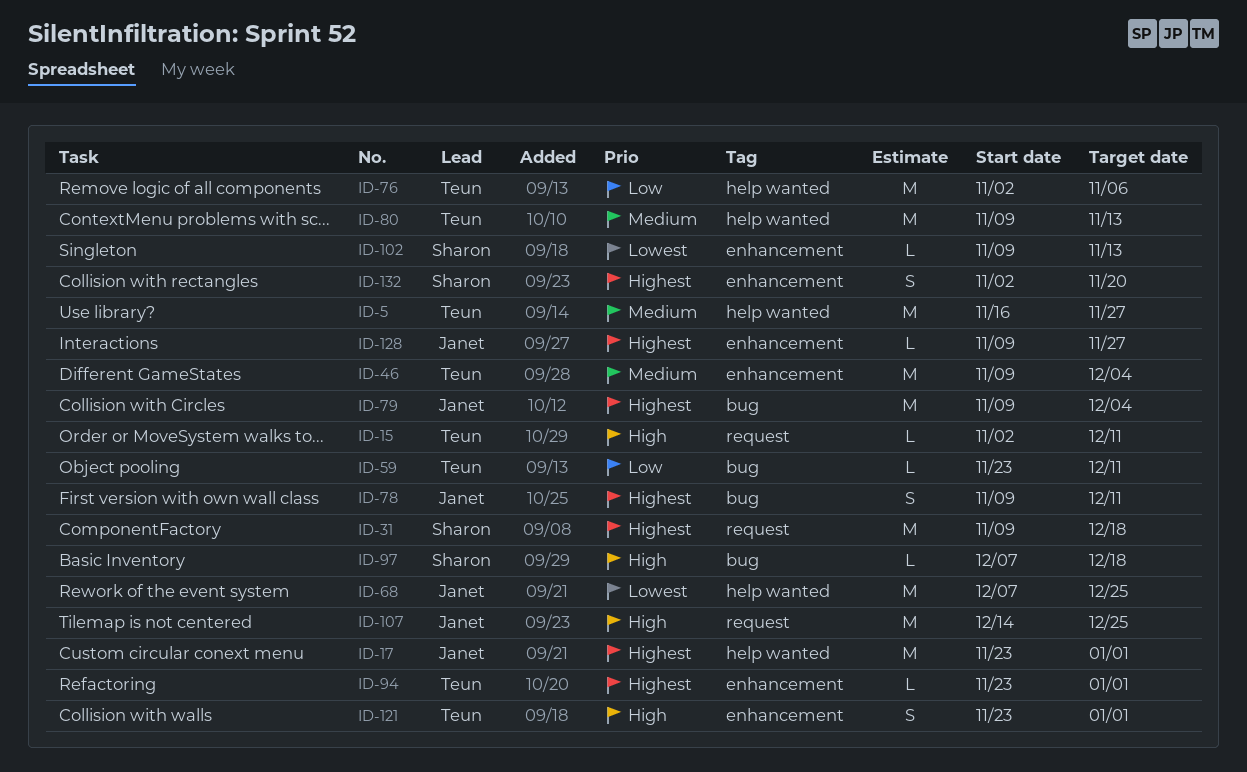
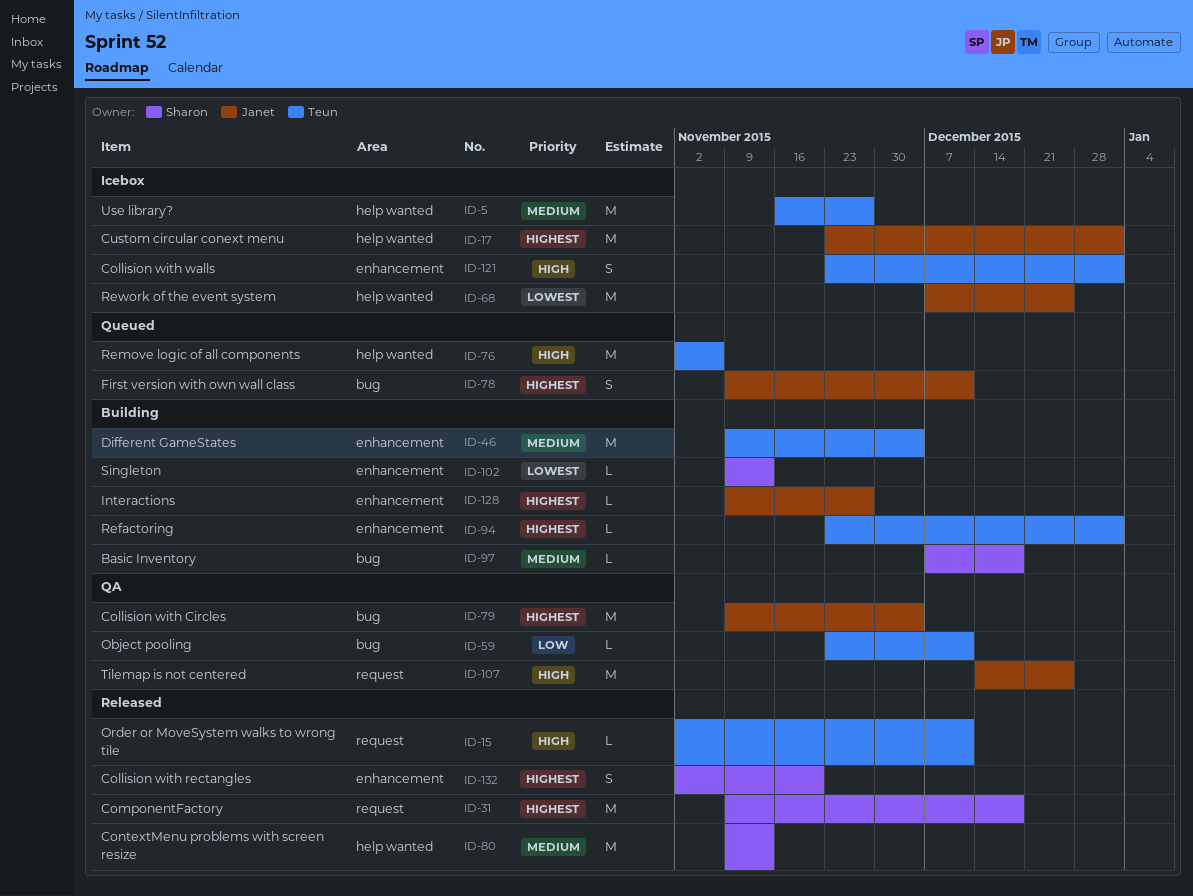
ID-76, priority: Low -> High
ID-80, owner: Teun -> Sharon
ID-97, priority: High -> Medium

